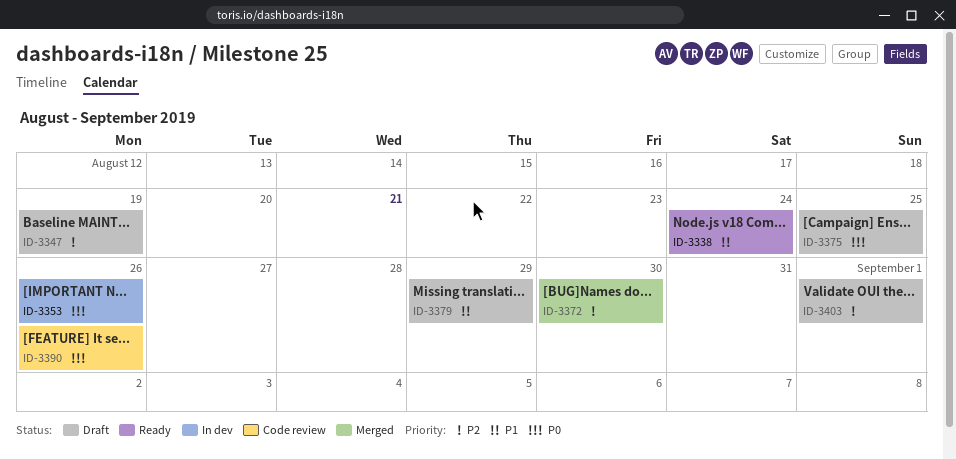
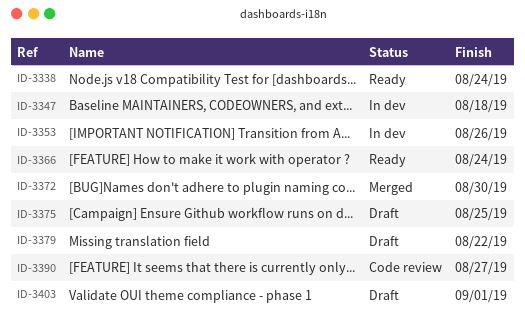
ID-3347, status: Draft -> In dev
ID-3347, due: Aug 19 -> Aug 18
ID-3366: none -> present
ID-3379, due: Aug 29 -> Aug 22
ID-3390, due: Aug 26 -> Aug 27

